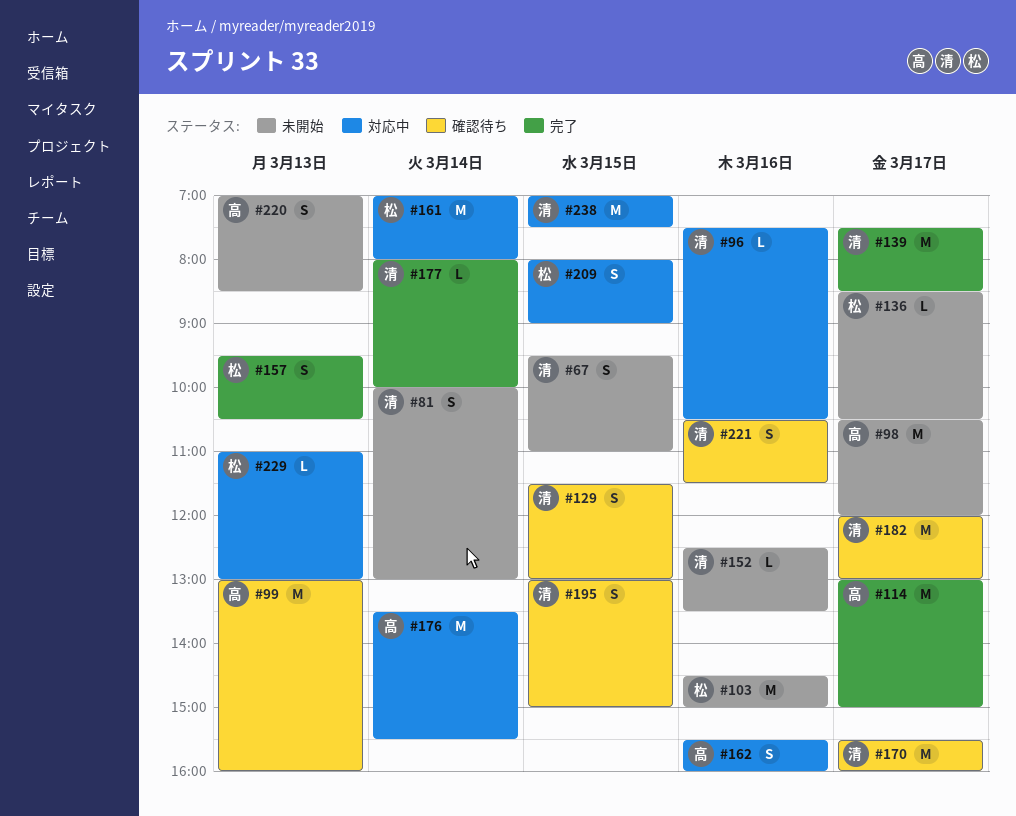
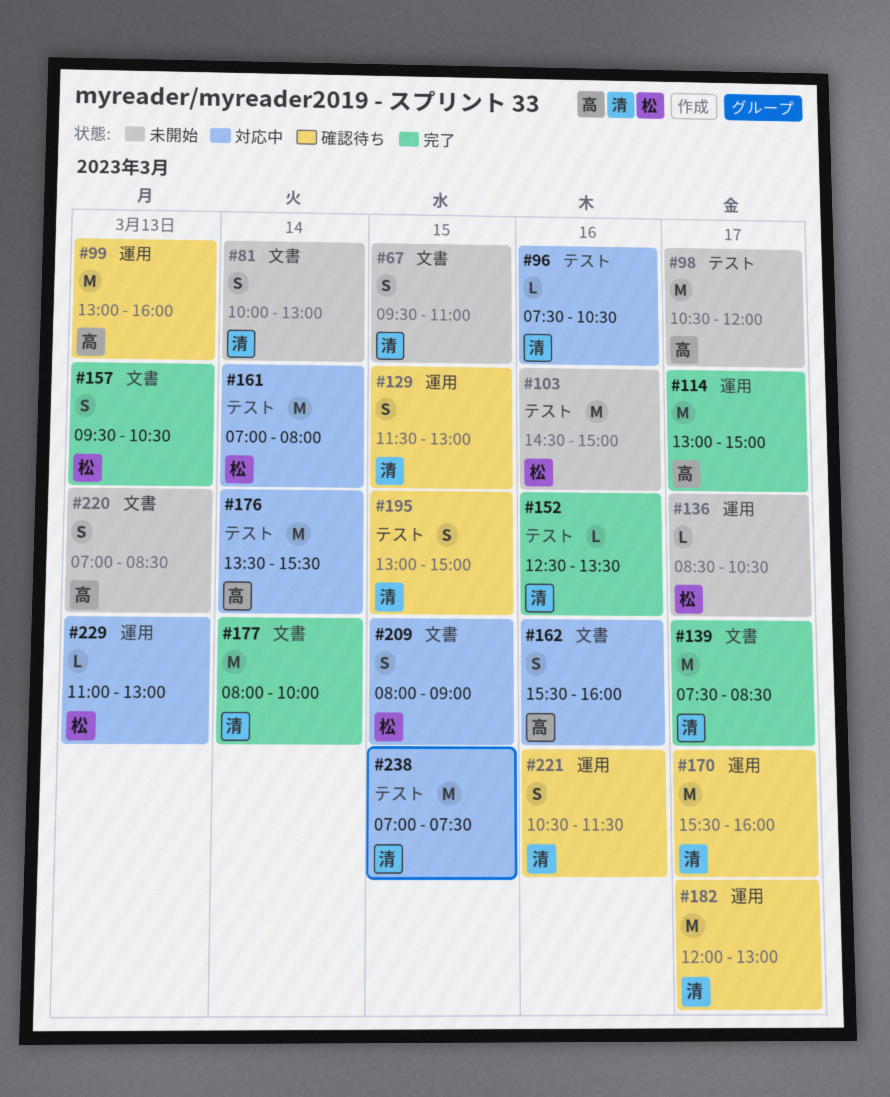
#152, status: 未開始 -> 完了
#177, estimate: L -> M

